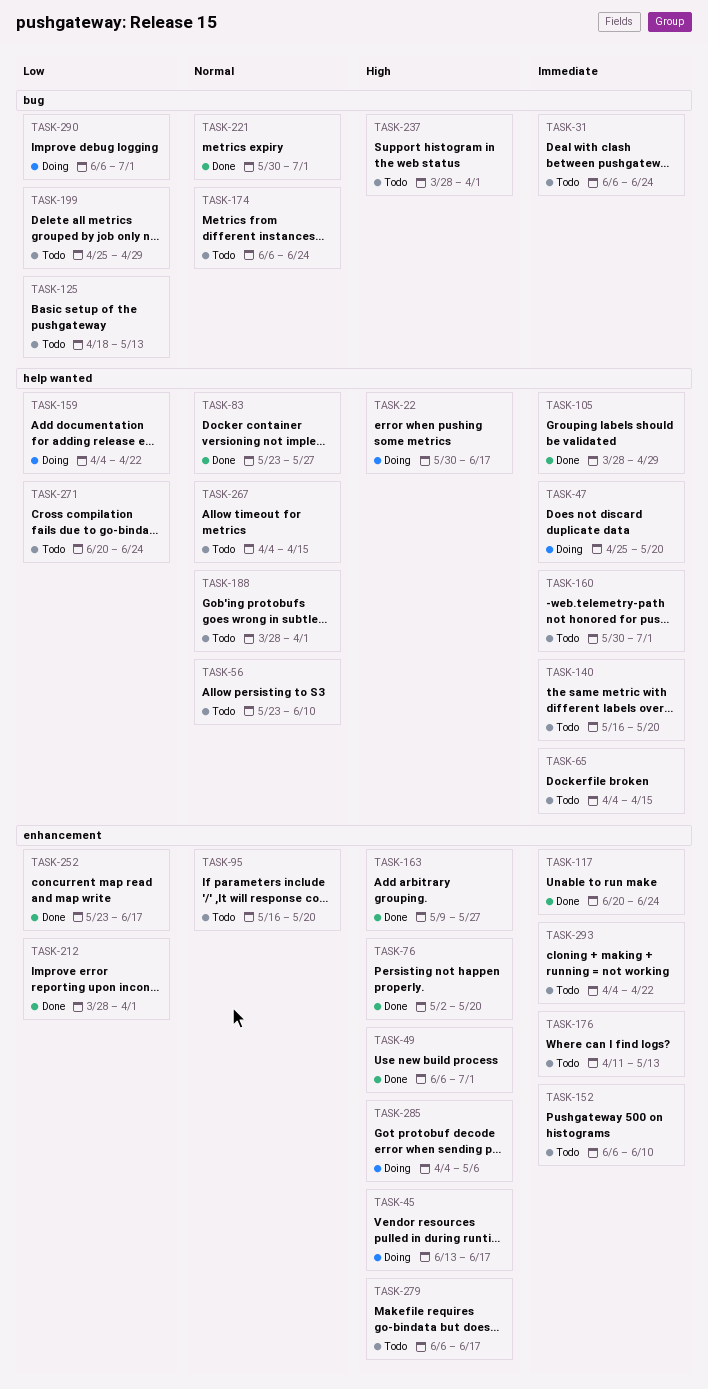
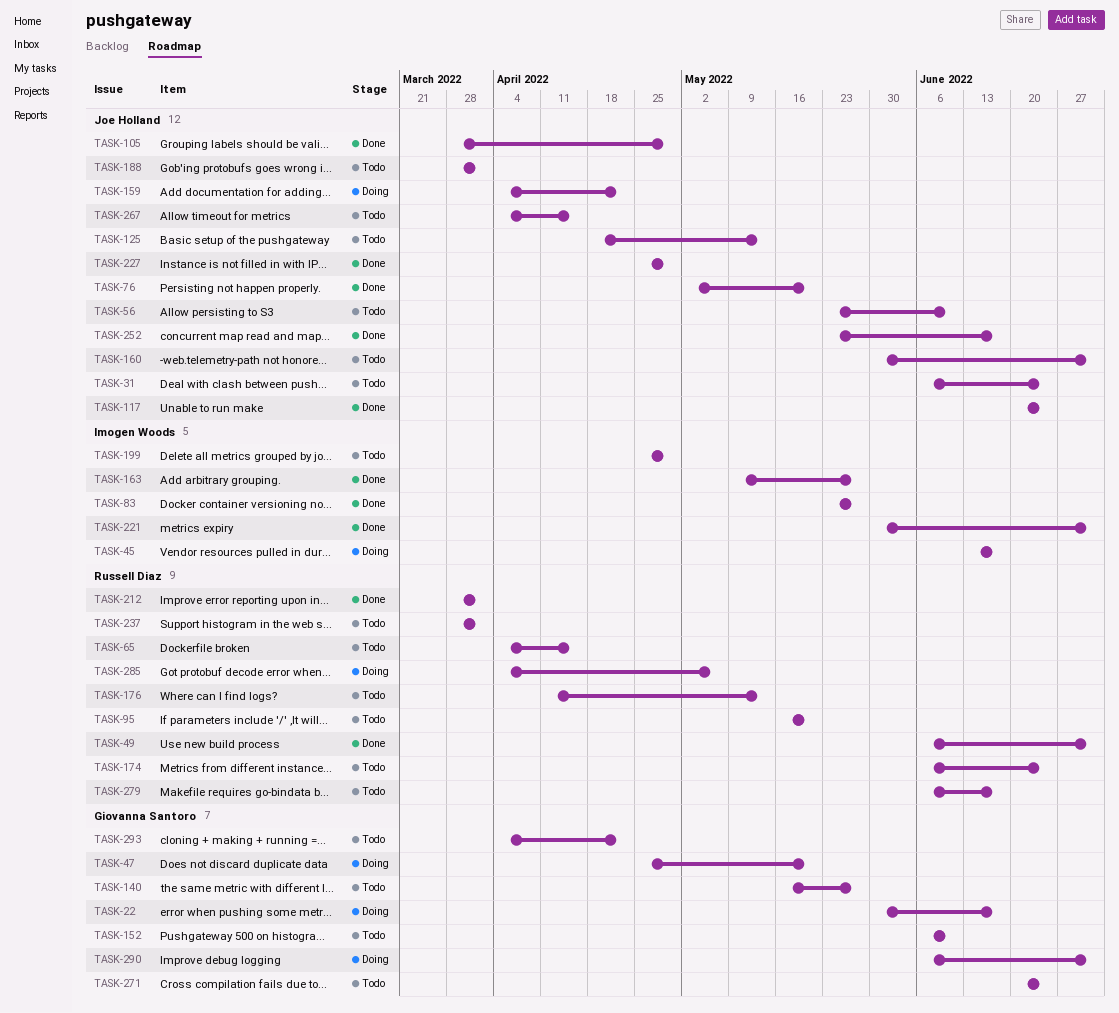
TASK-140, due: May 20 -> May 27
TASK-227: none -> present

